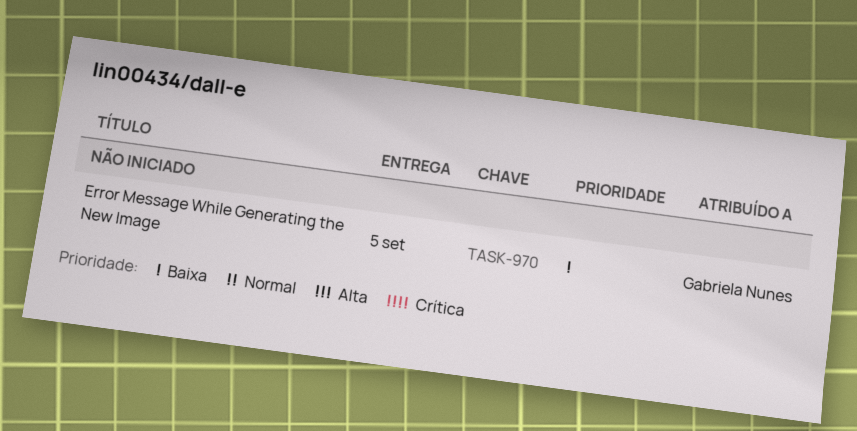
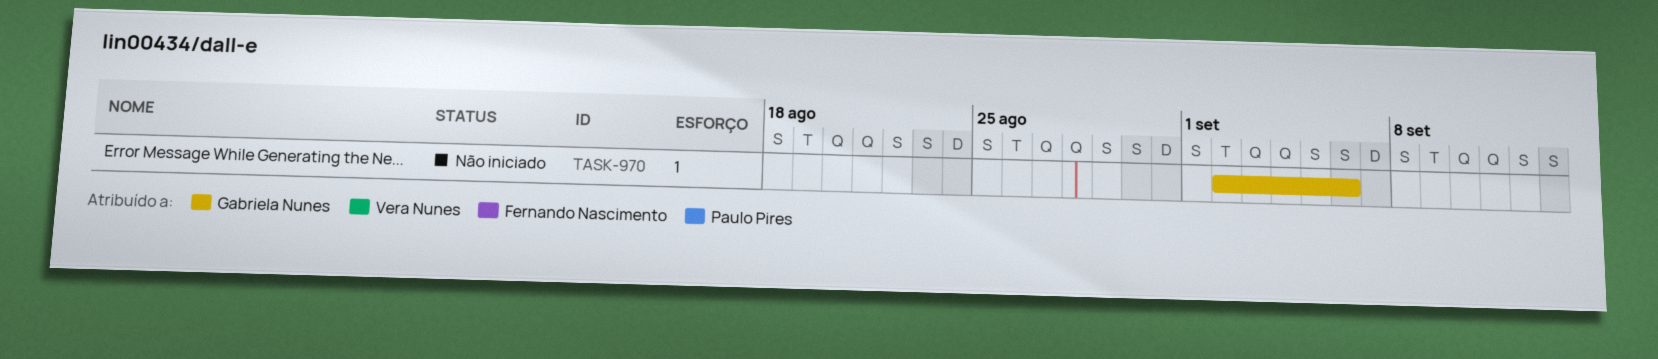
TASK-970, due: Sep 5 -> Sep 6

